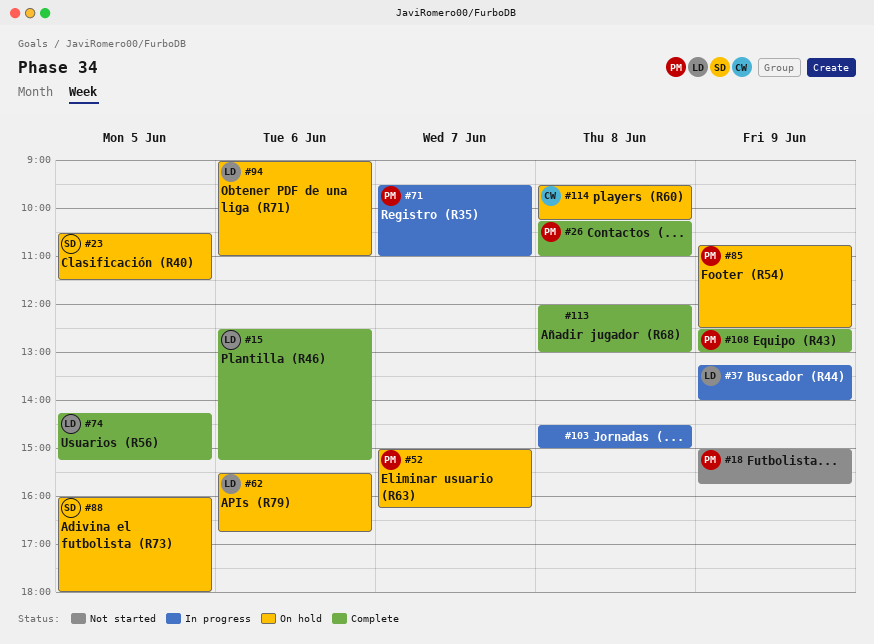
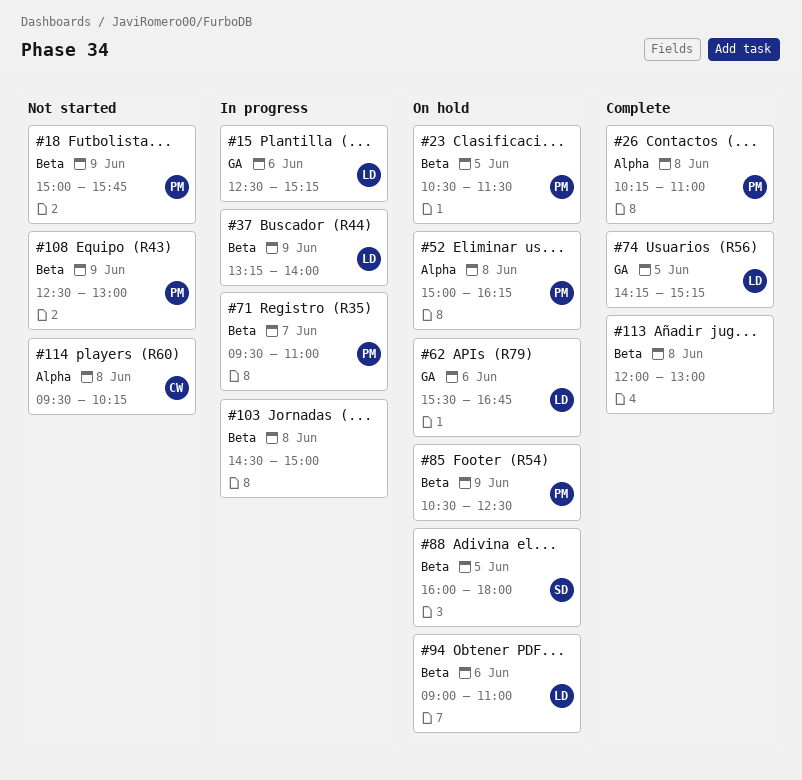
#15, status: Complete -> In progress
#23, owner: SD -> PM
#52, day: Jun 7 -> Jun 8
#85, begins: 10:45 -> 10:30
#108, status: Complete -> Not started
#114, status: On hold -> Not started

